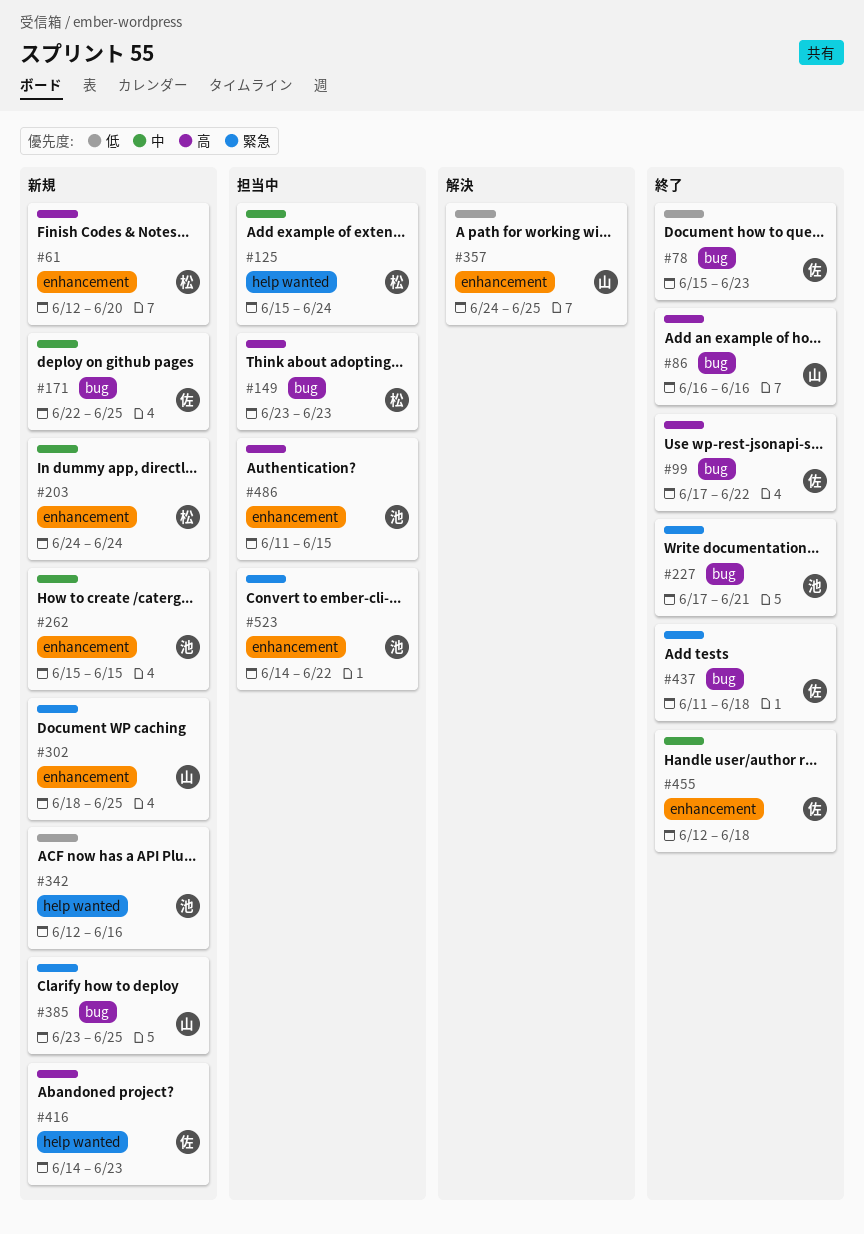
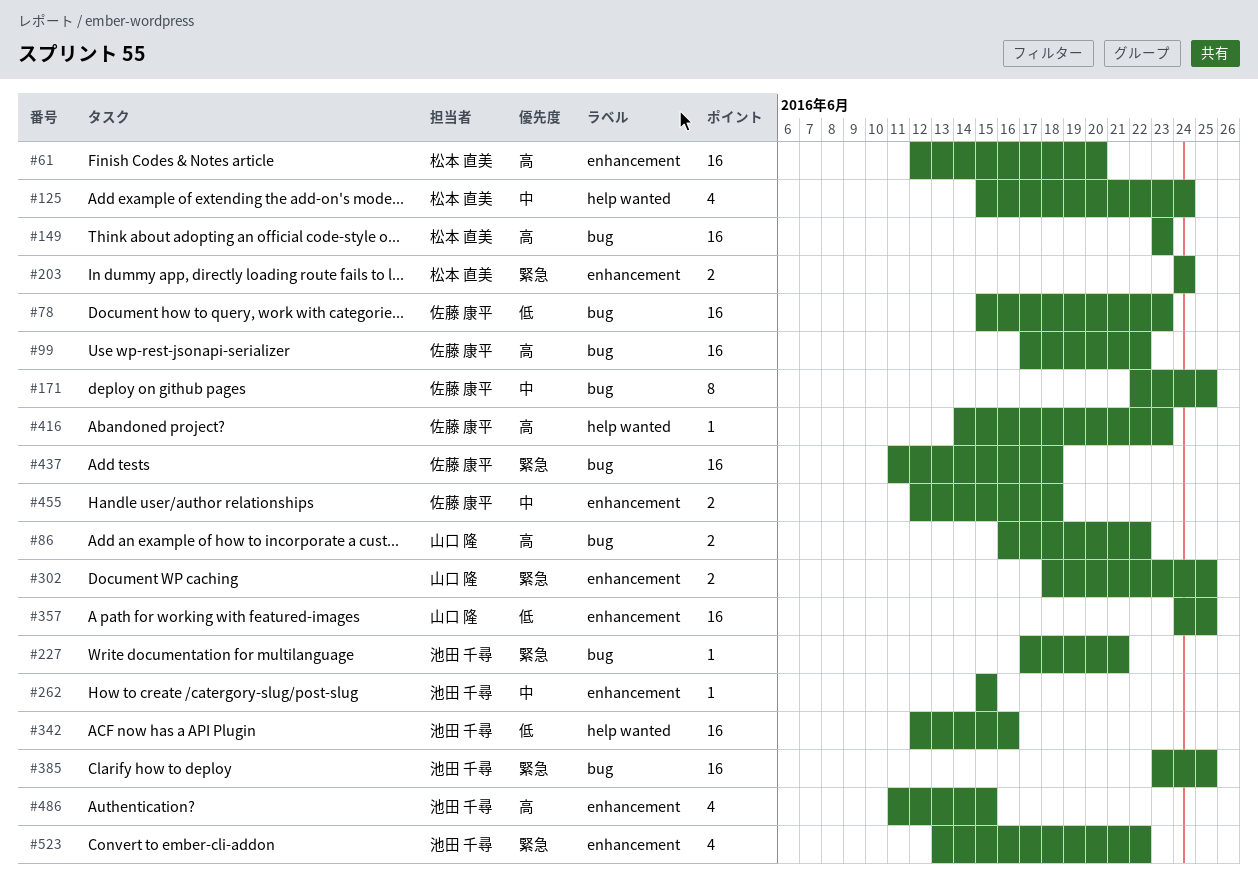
#86, due: Jun 16 -> Jun 22
#203, priority: 中 -> 緊急
#385, owner: 山口 隆 -> 池田 千尋
#523, start: Jun 14 -> Jun 13

